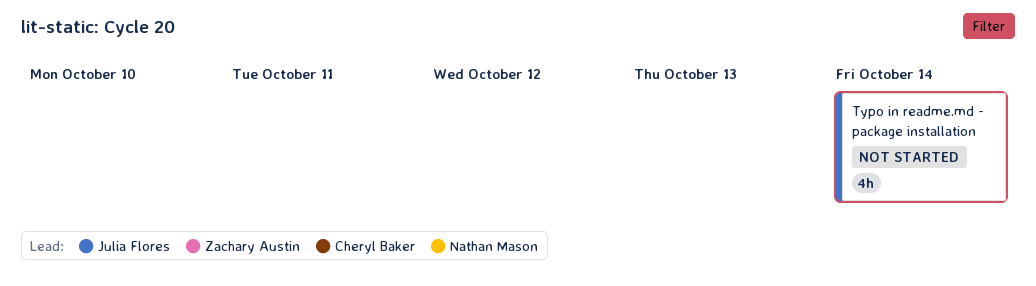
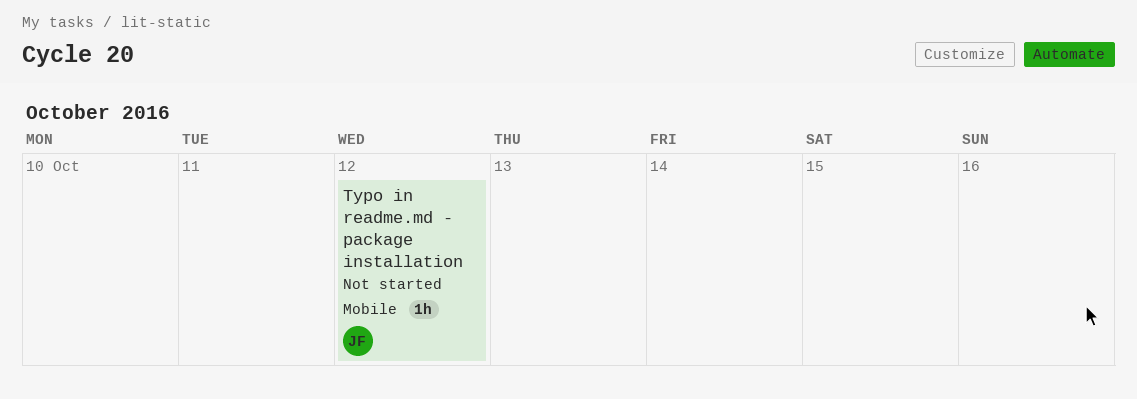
Typo in readme.md - package installation, estimate: 4h -> 1h
Typo in readme.md - package installation, due: Oct 14 -> Oct 12

